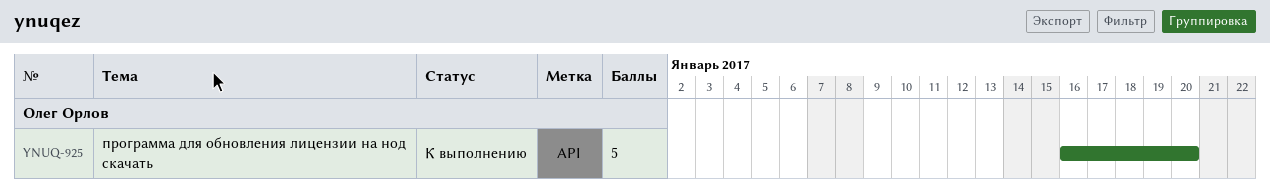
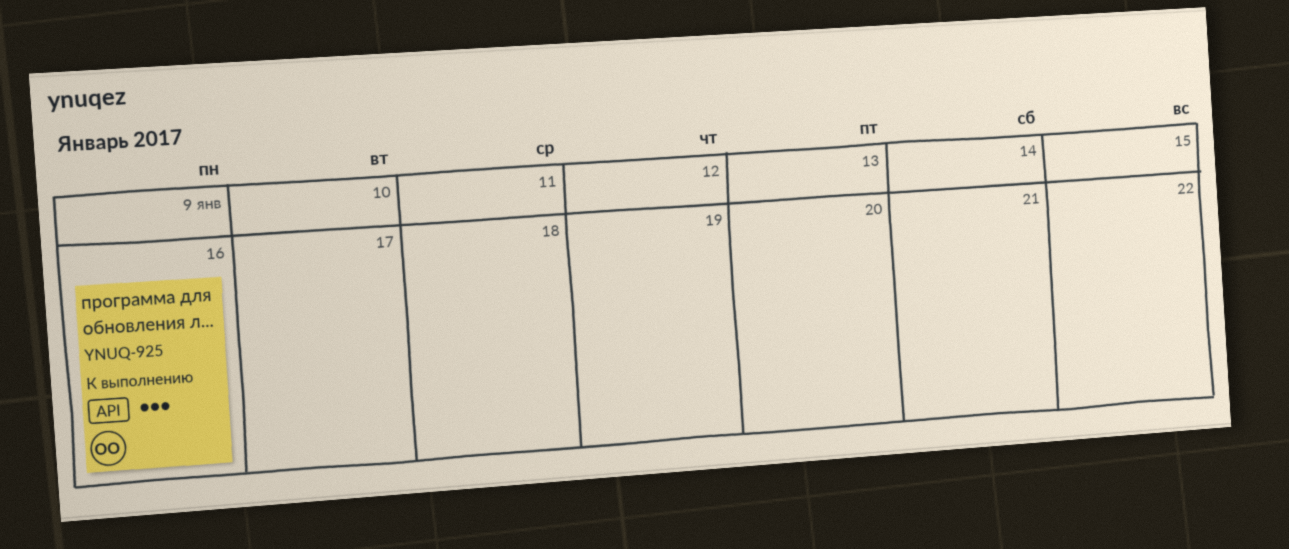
YNUQ-925, estimate: 5 -> 3
YNUQ-925, due: Jan 20 -> Jan 16

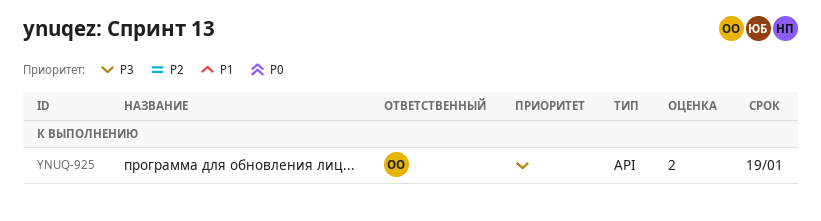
YNUQ-925, estimate: 3 -> 2
YNUQ-925, due: Jan 16 -> Jan 19

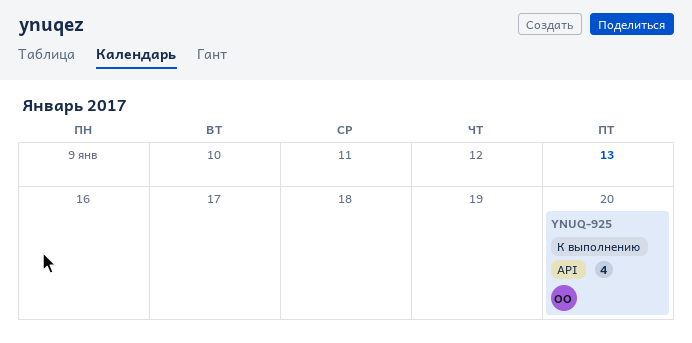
YNUQ-925, estimate: 2 -> 4
YNUQ-925, due: Jan 19 -> Jan 20

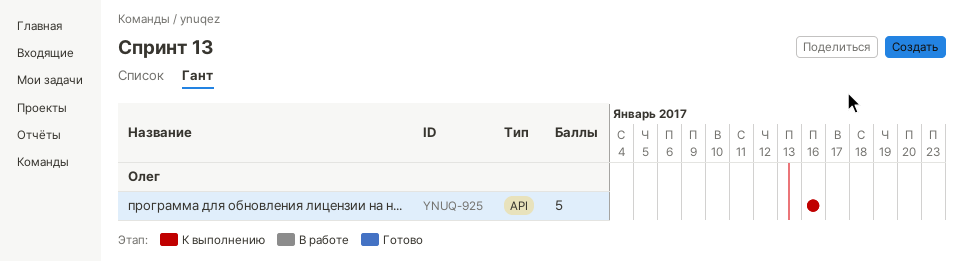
YNUQ-925, estimate: 4 -> 5
YNUQ-925, due: Jan 20 -> Jan 16

